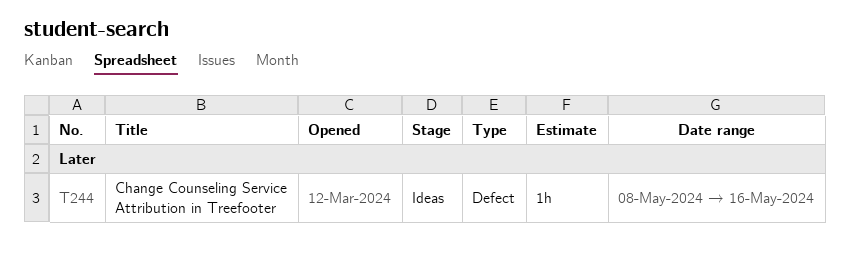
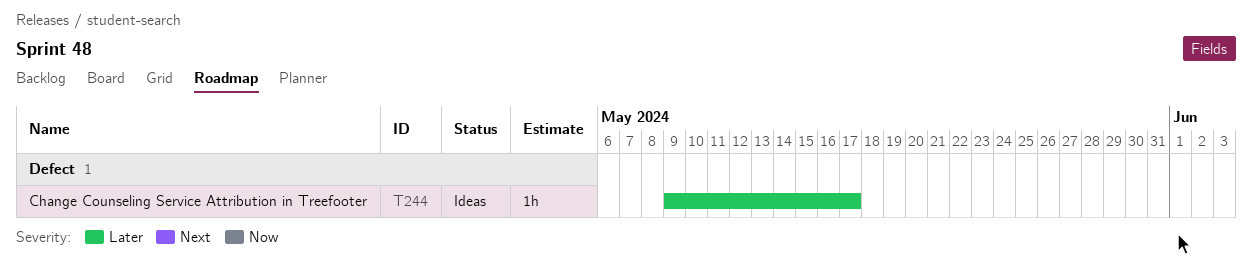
T244, start: May 8 -> May 9
T244, due: May 16 -> May 17

